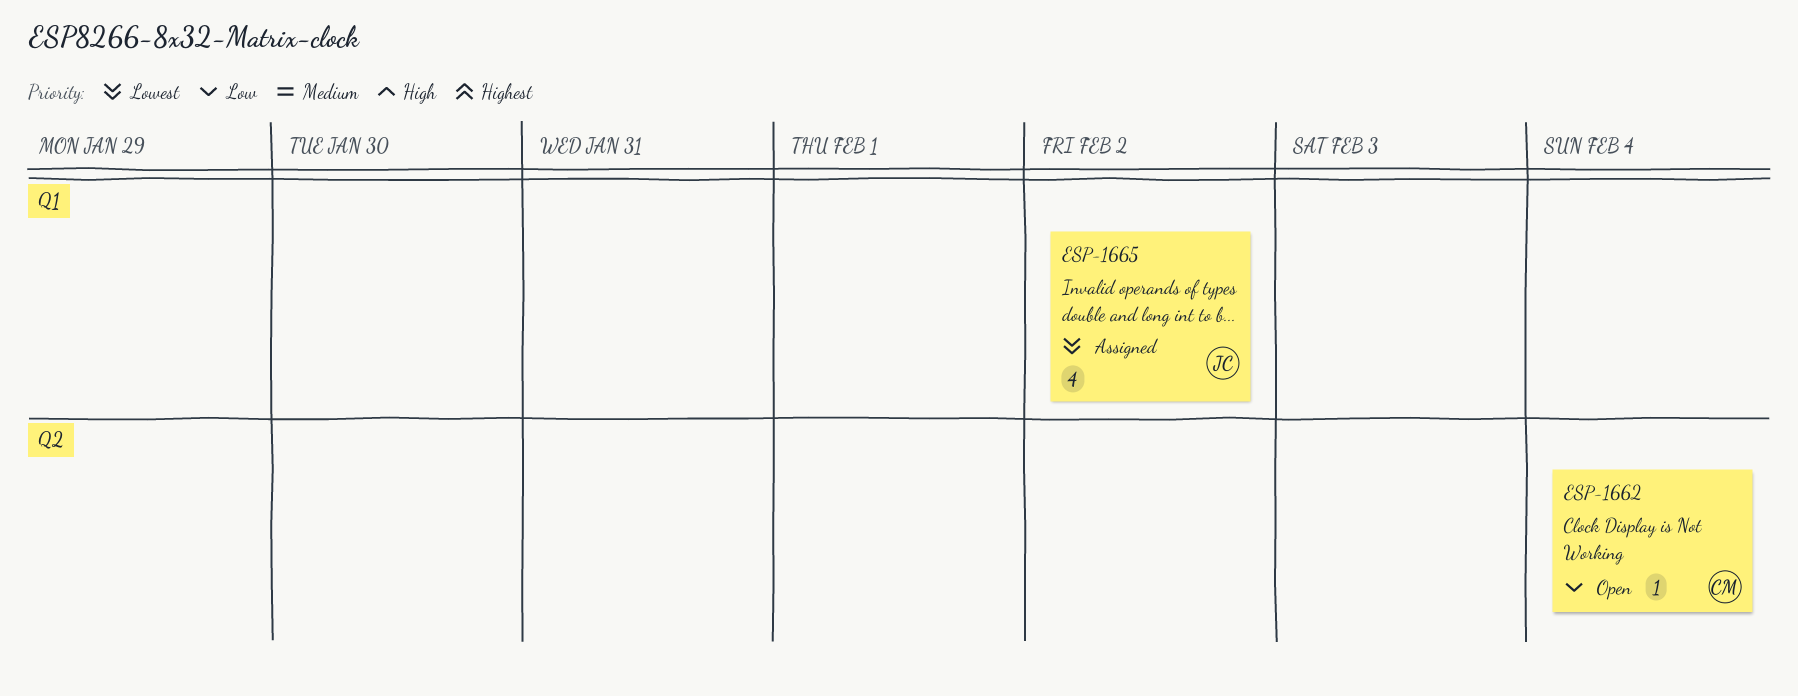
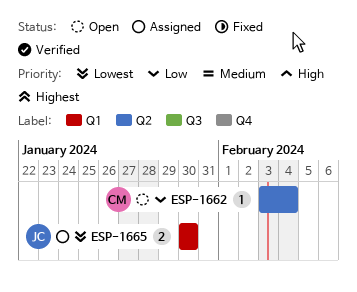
ESP-1665, estimate: 4 -> 2
ESP-1665, due: Feb 2 -> Jan 30

